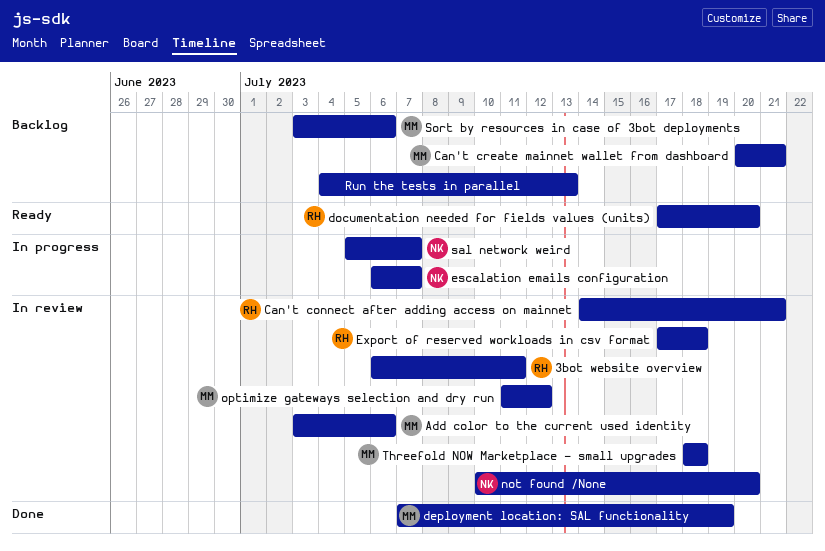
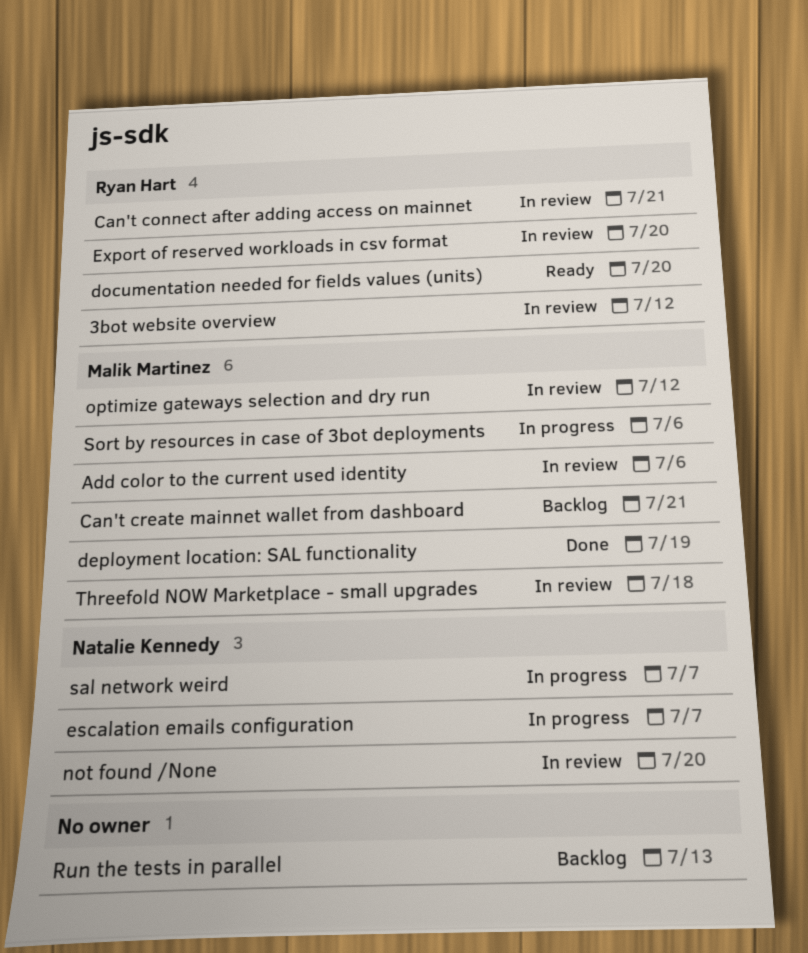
3bot website overview, due: Jul 11 -> Jul 12
Export of reserved workloads in csv format, due: Jul 18 -> Jul 20
Sort by resources in case of 3bot deployments, status: Backlog -> In progress

